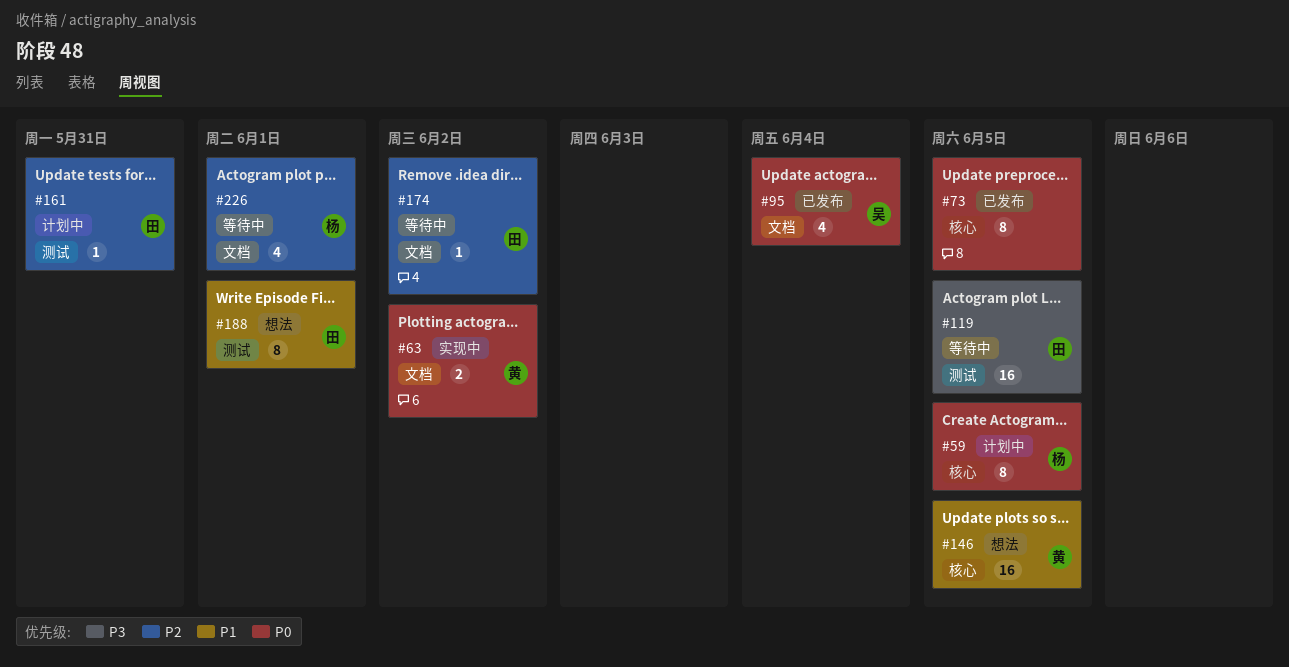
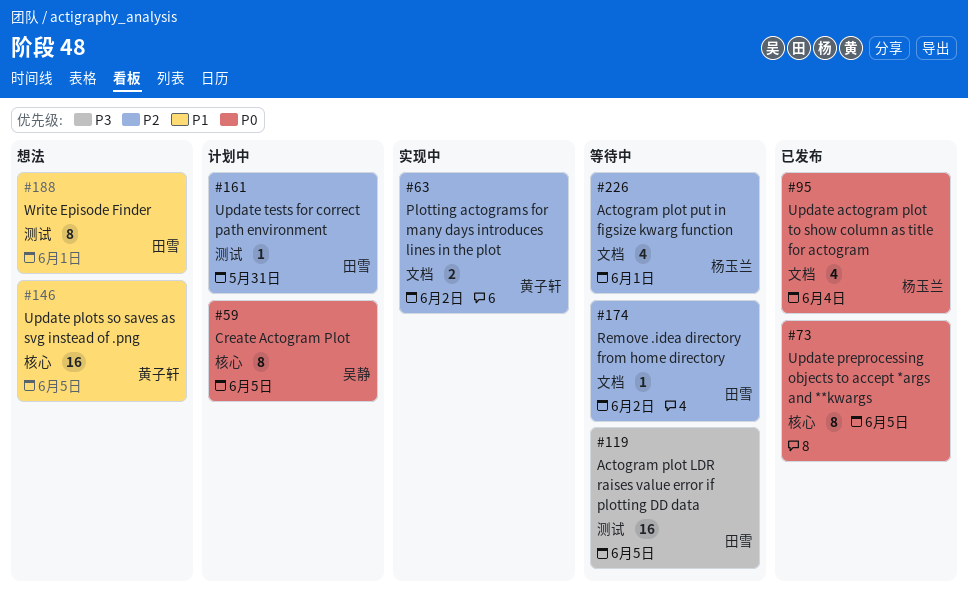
#59, owner: 杨玉兰 -> 吴静
#63, priority: P0 -> P2
#95, owner: 吴静 -> 杨玉兰

